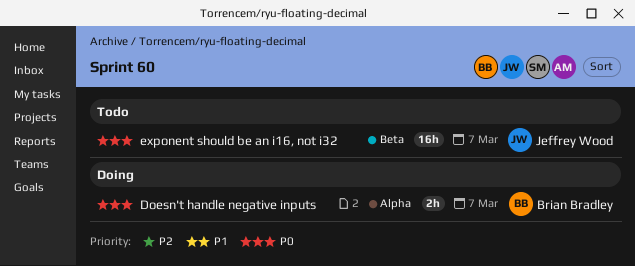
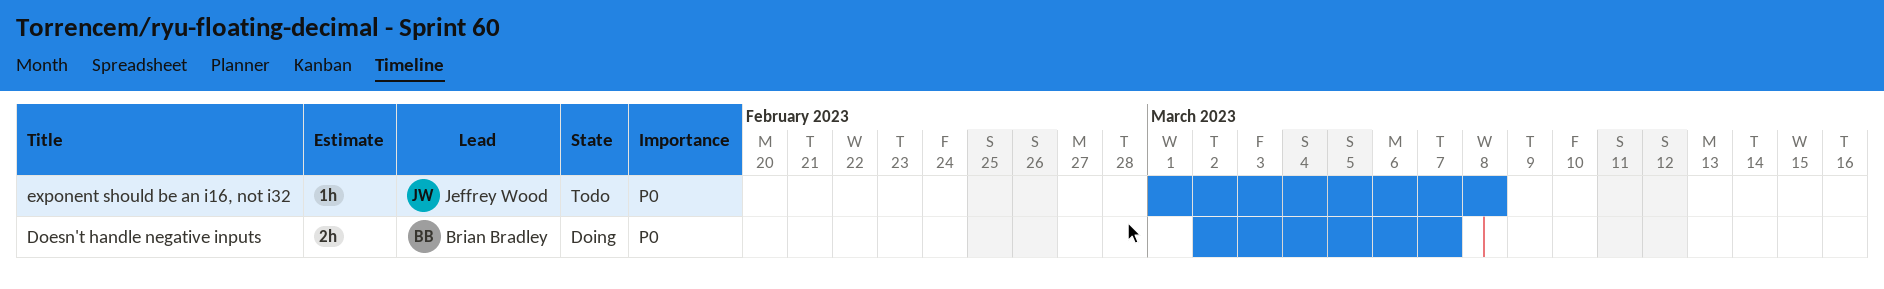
exponent should be an i16, not i32, estimate: 16h -> 1h
exponent should be an i16, not i32, due: Mar 7 -> Mar 8

